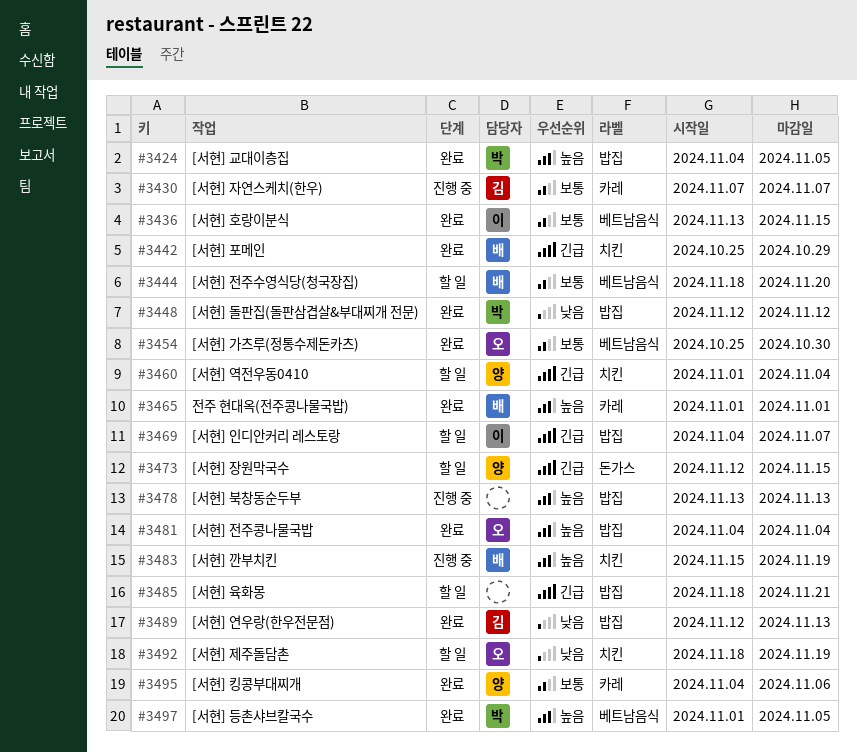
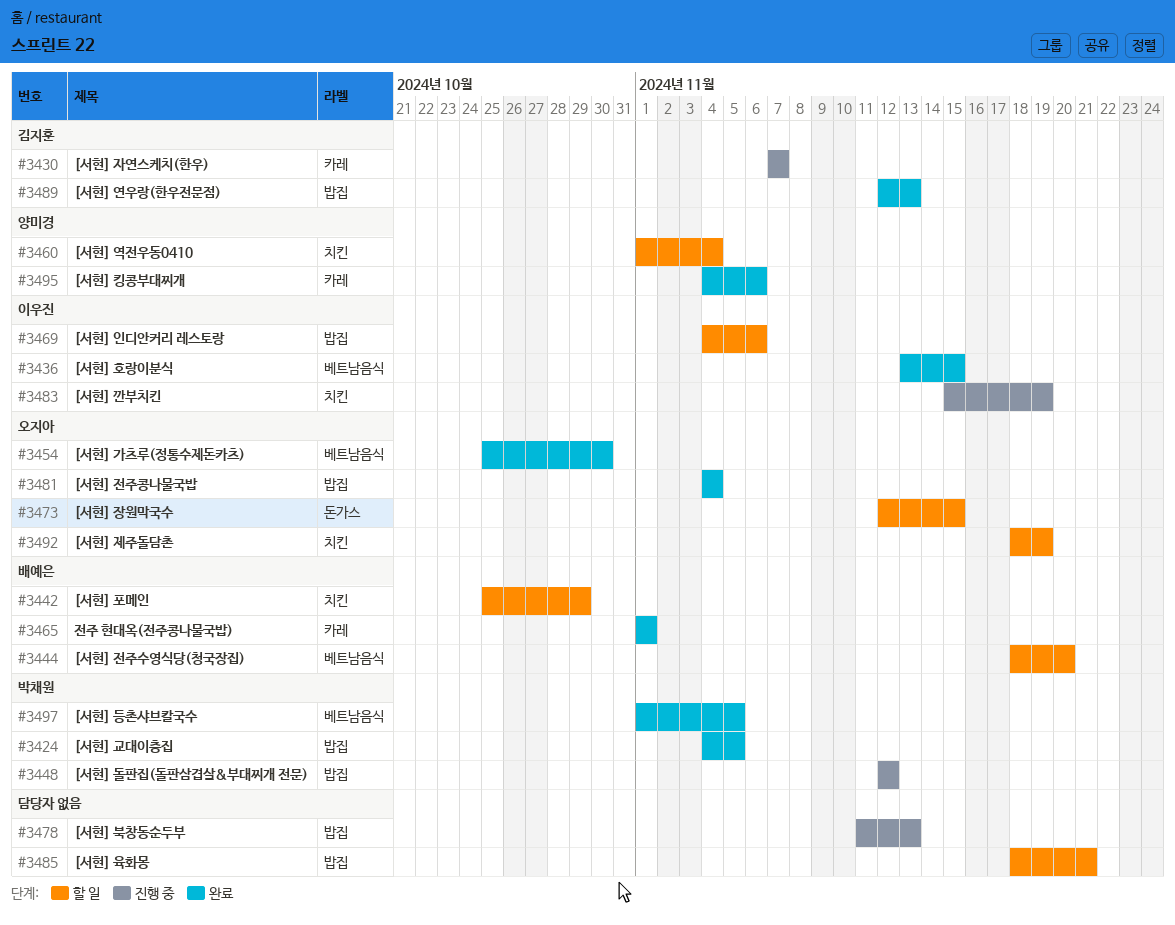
#3442, status: 완료 -> 할 일
#3448, status: 완료 -> 진행 중
#3469, due: Nov 7 -> Nov 6
#3473, owner: 양미경 -> 오지아
#3478, start: Nov 13 -> Nov 11
#3483, owner: 배예은 -> 이우진

